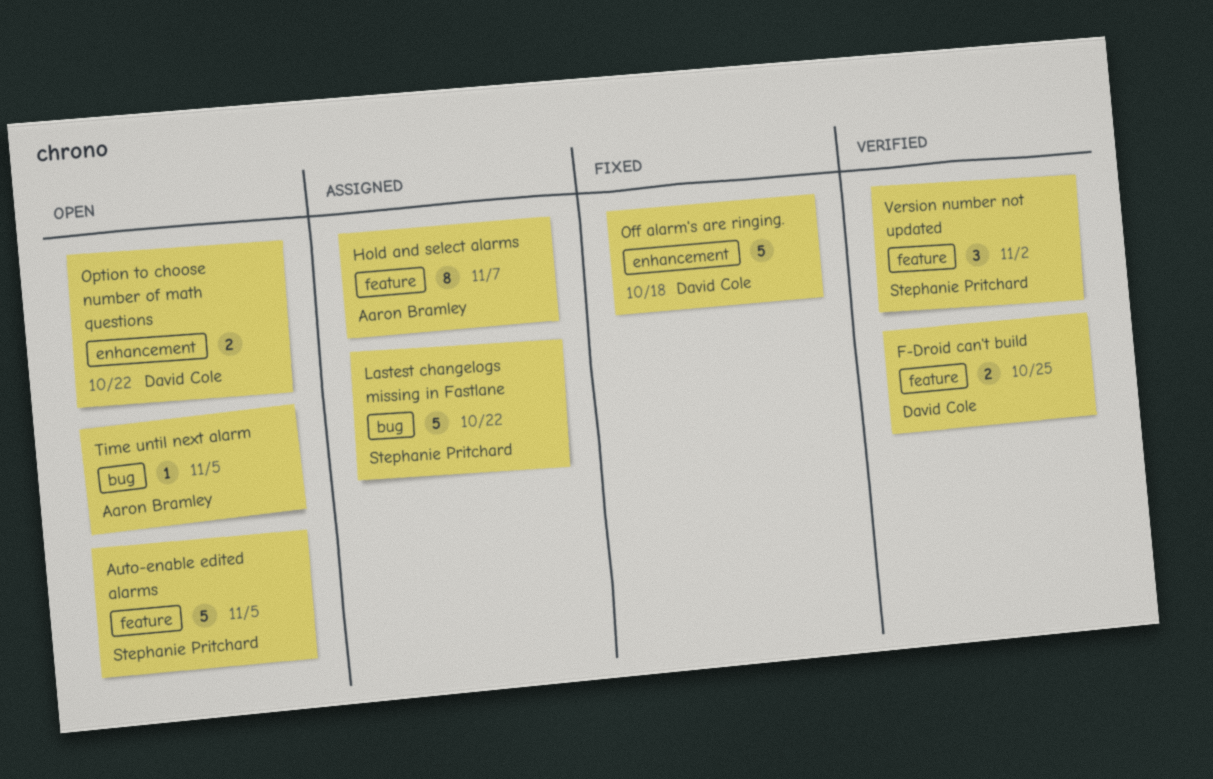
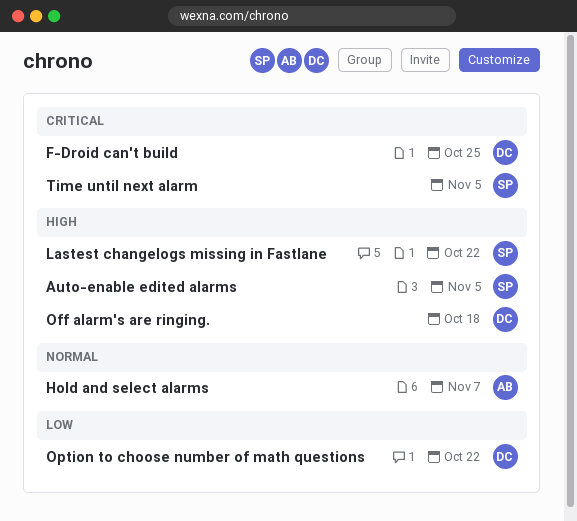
Time until next alarm, owner: Aaron Bramley -> Stephanie Pritchard
Version number not updated: present -> none

